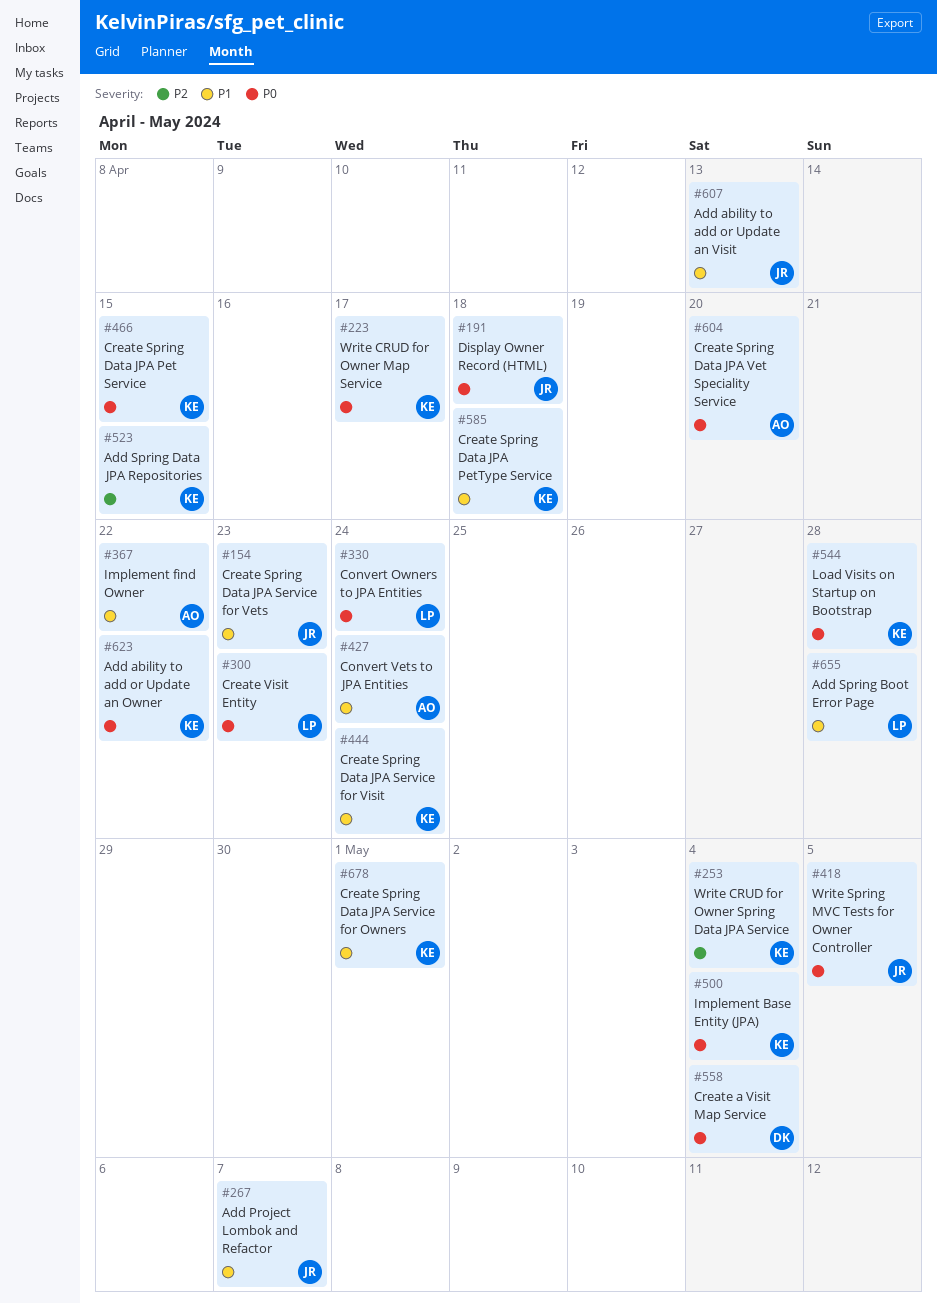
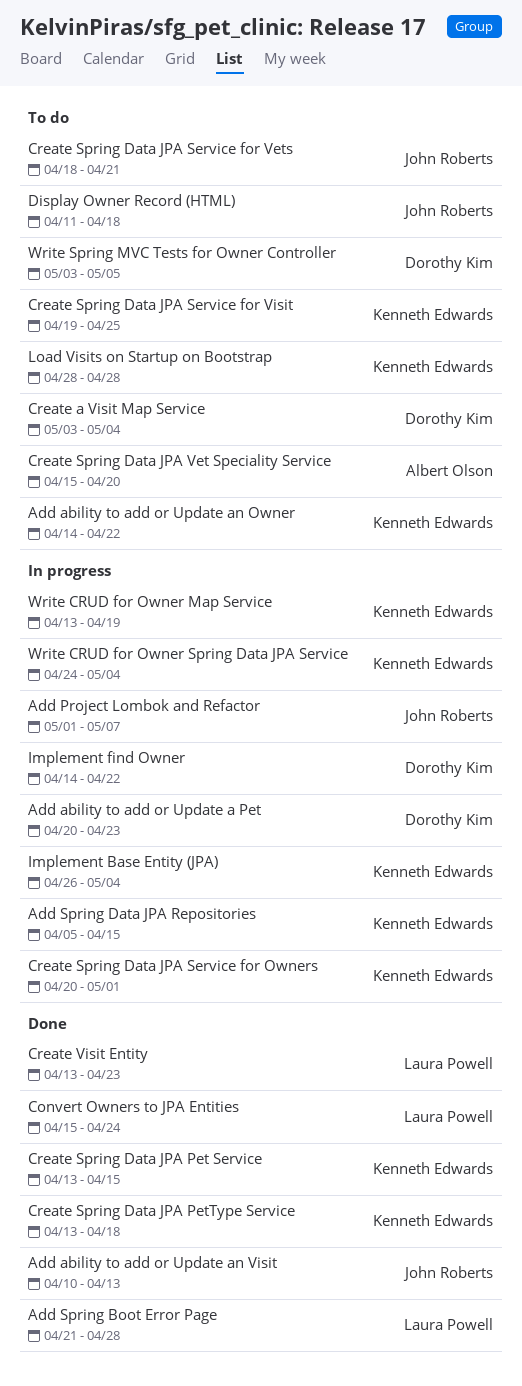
Add ability to add or Update a Pet: none -> present
Convert Vets to JPA Entities: present -> none
Create Spring Data JPA Service for Vets, due: Apr 23 -> Apr 21
Create Spring Data JPA Service for Visit, due: Apr 24 -> Apr 25
Implement find Owner, owner: Albert Olson -> Dorothy Kim
Write CRUD for Owner Map Service, due: Apr 17 -> Apr 19
Write Spring MVC Tests for Owner Controller, owner: John Roberts -> Dorothy Kim

